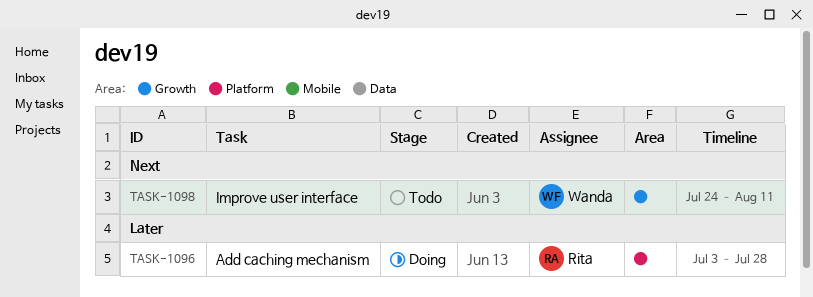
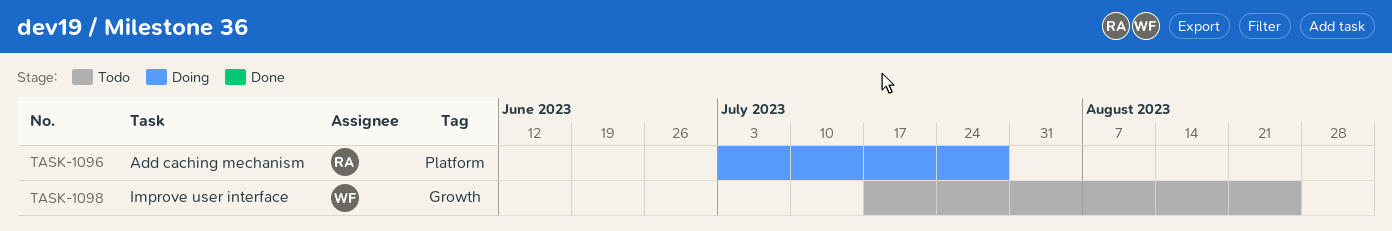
TASK-1098, start: Jul 24 -> Jul 17
TASK-1098, due: Aug 11 -> Aug 25

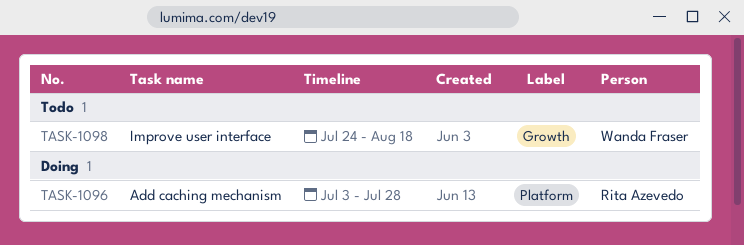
TASK-1098, start: Jul 17 -> Jul 24
TASK-1098, due: Aug 25 -> Aug 18

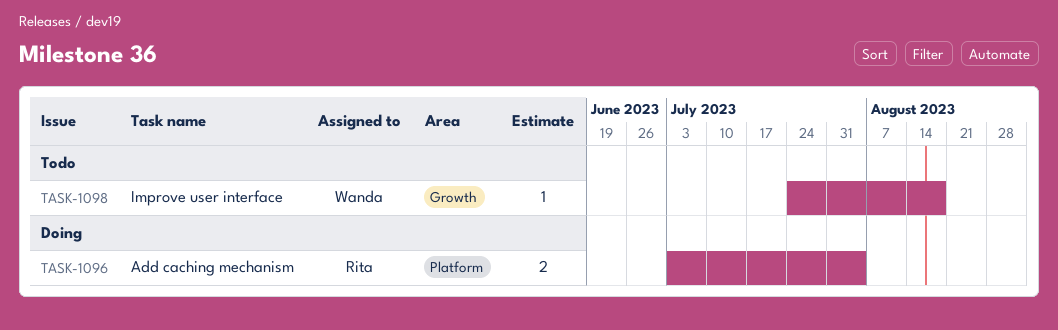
TASK-1096, due: Jul 28 -> Aug 4

